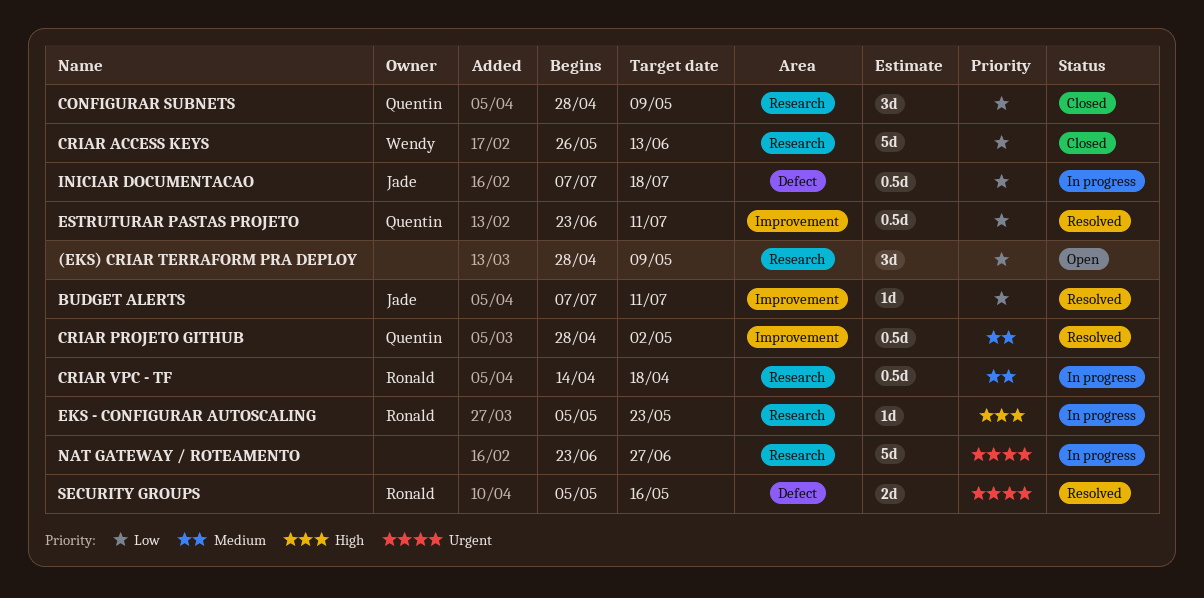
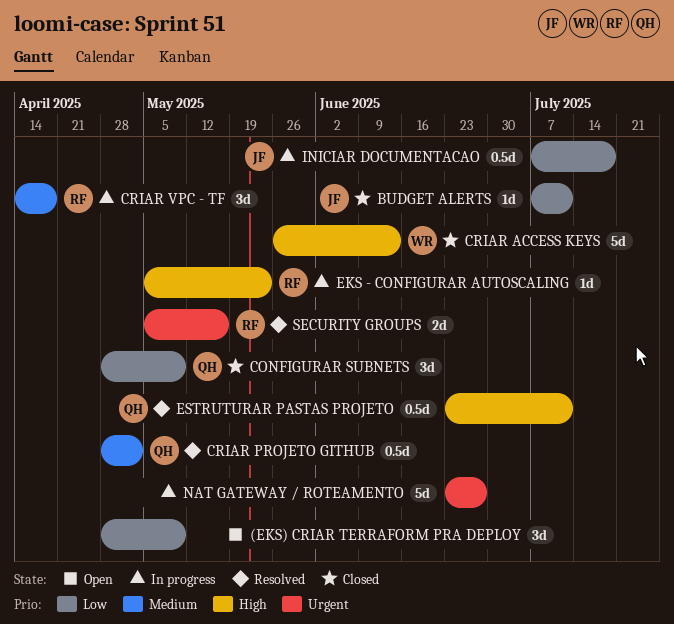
BUDGET ALERTS, status: Resolved -> Closed
CRIAR ACCESS KEYS, priority: Low -> High
CRIAR VPC - TF, estimate: 0.5d -> 3d
ESTRUTURAR PASTAS PROJETO, priority: Low -> High

